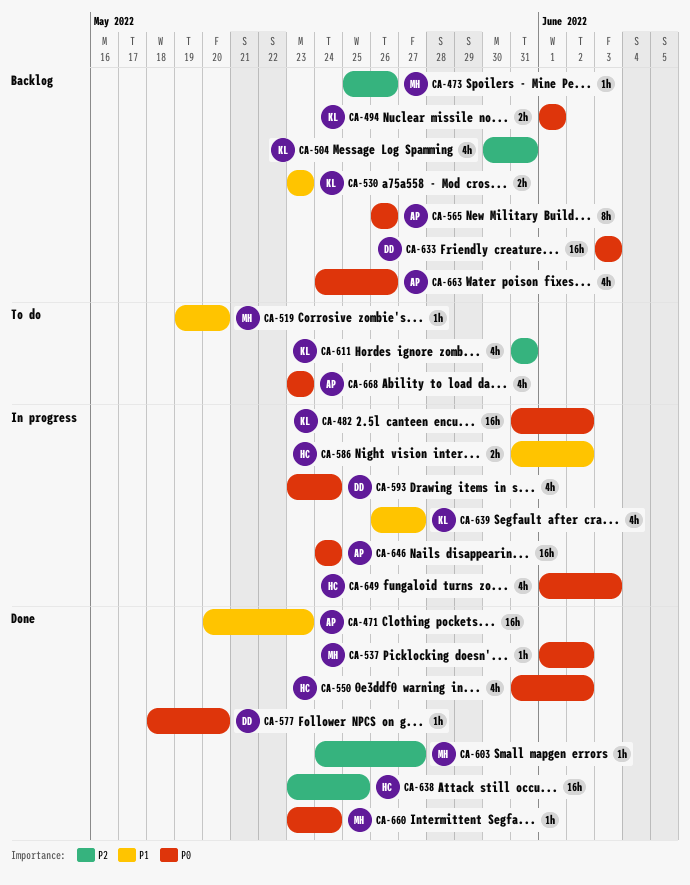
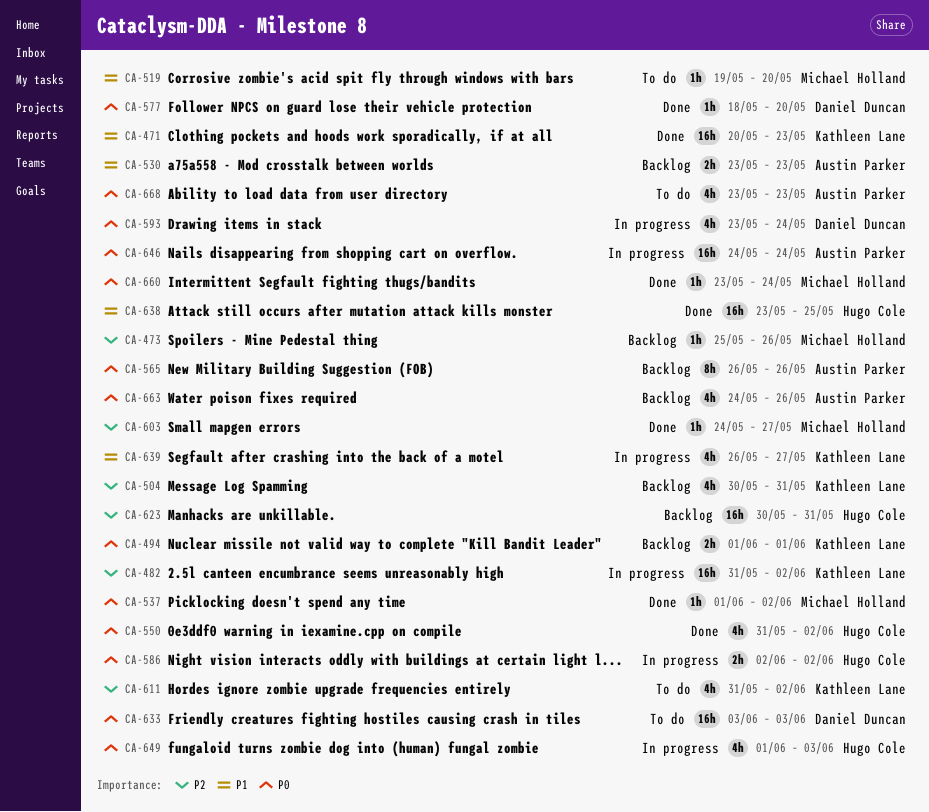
CA-471, owner: Austin Parker -> Kathleen Lane
CA-482, priority: P0 -> P2
CA-530, owner: Kathleen Lane -> Austin Parker
CA-586, priority: P1 -> P0
CA-586, start: May 31 -> Jun 2
CA-611, due: May 31 -> Jun 2
CA-623: none -> present
CA-633, status: Backlog -> To do
CA-638, priority: P2 -> P1

